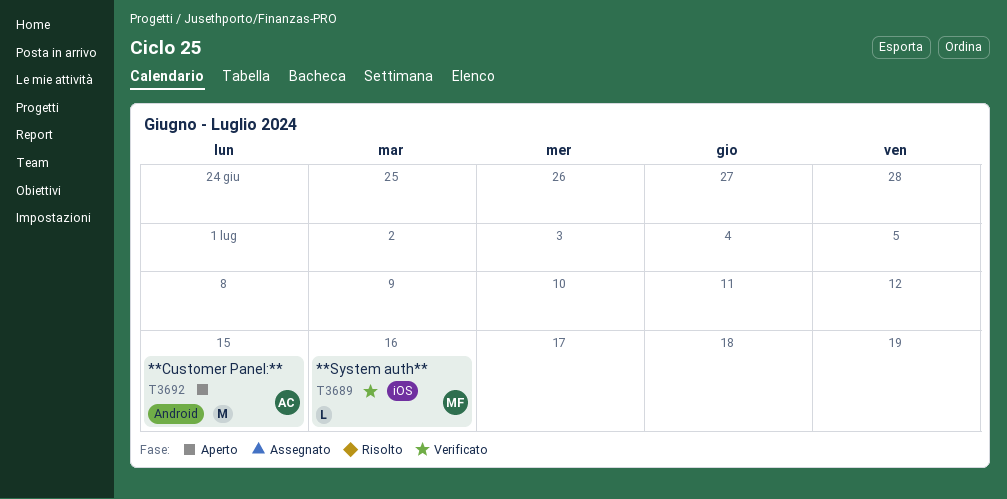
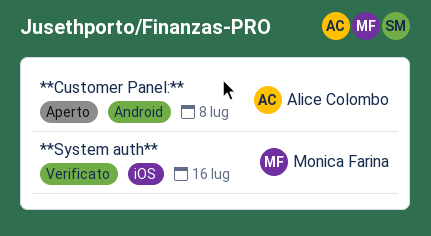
**Customer Panel:**, due: Jul 15 -> Jul 8

